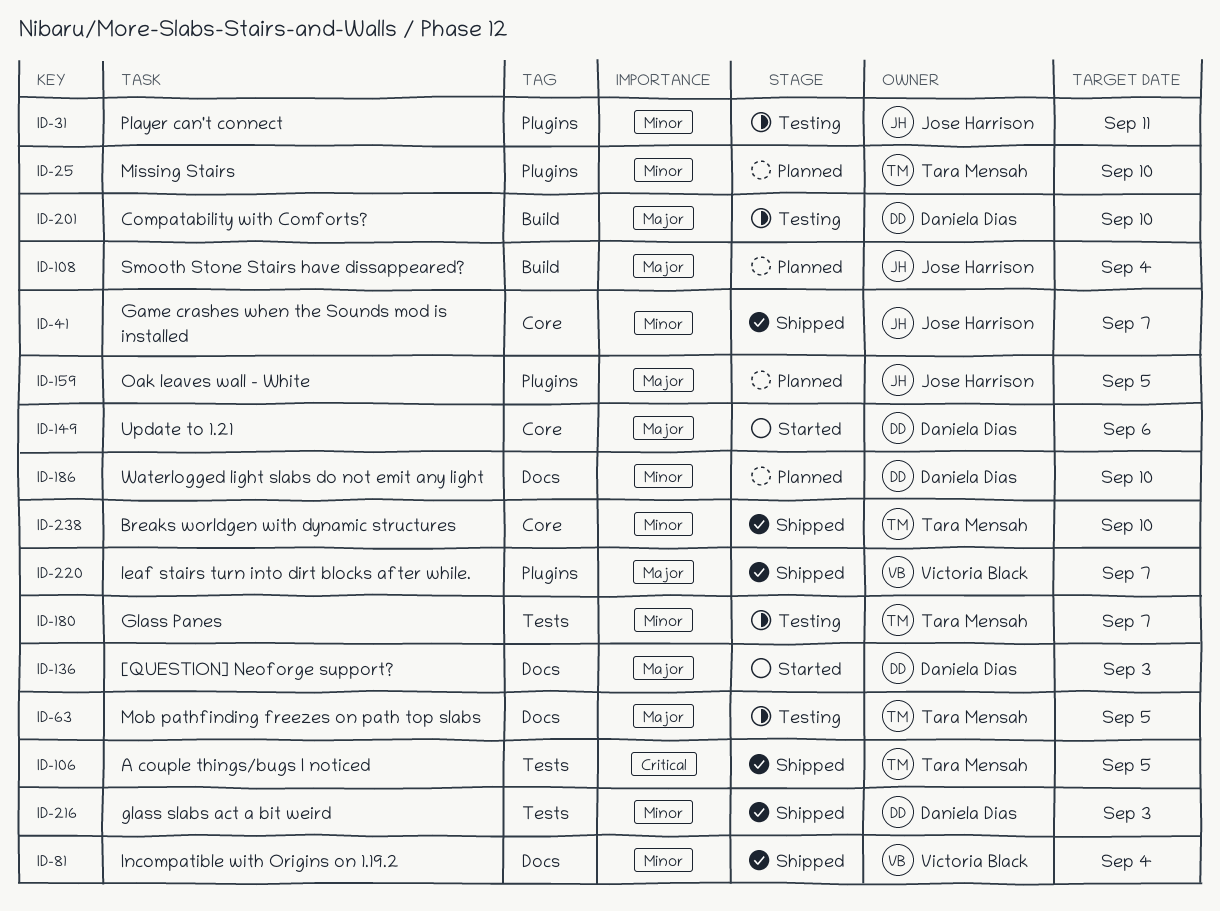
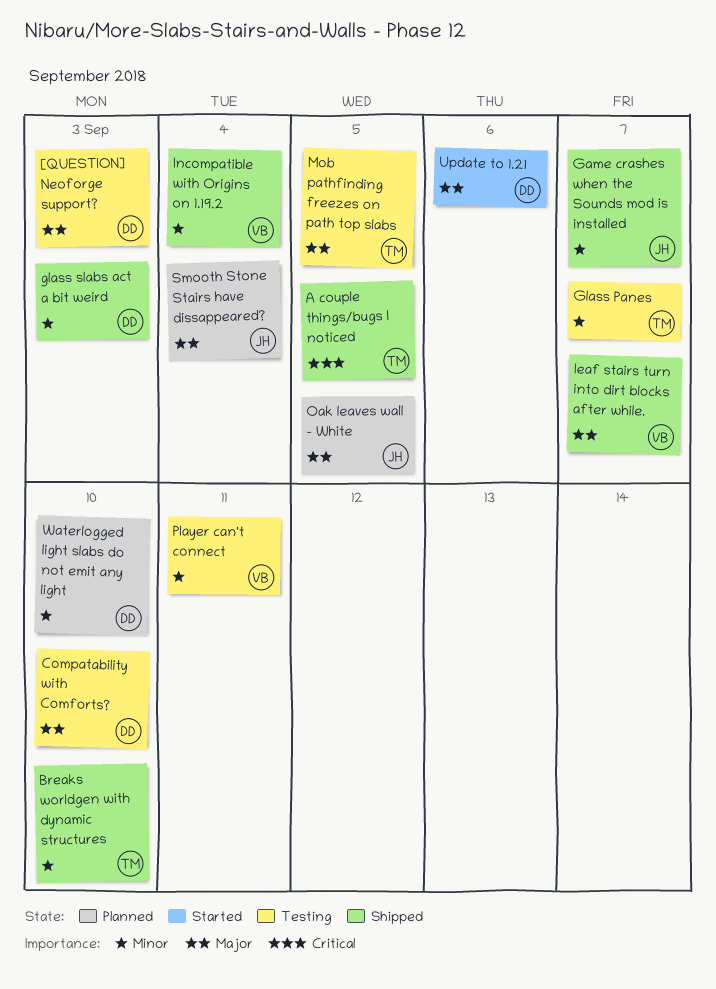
[QUESTION] Neoforge support?, status: Started -> Testing
Missing Stairs: present -> none
Player can't connect, owner: Jose Harrison -> Victoria Black

